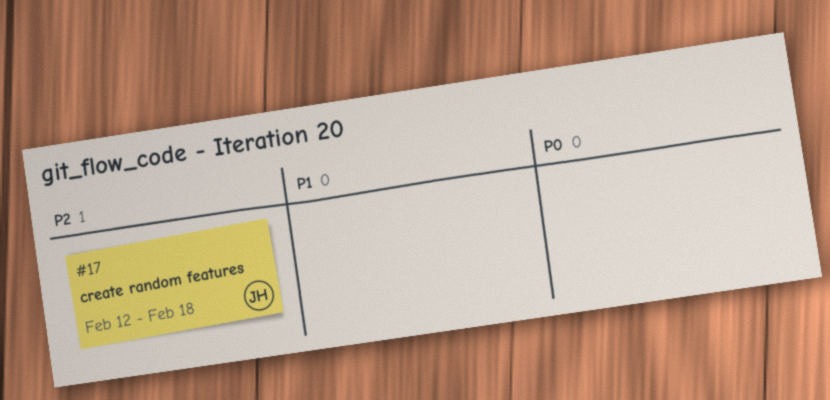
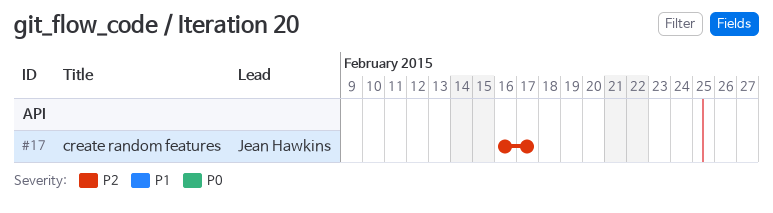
#17, start: Feb 12 -> Feb 16
#17, due: Feb 18 -> Feb 17

